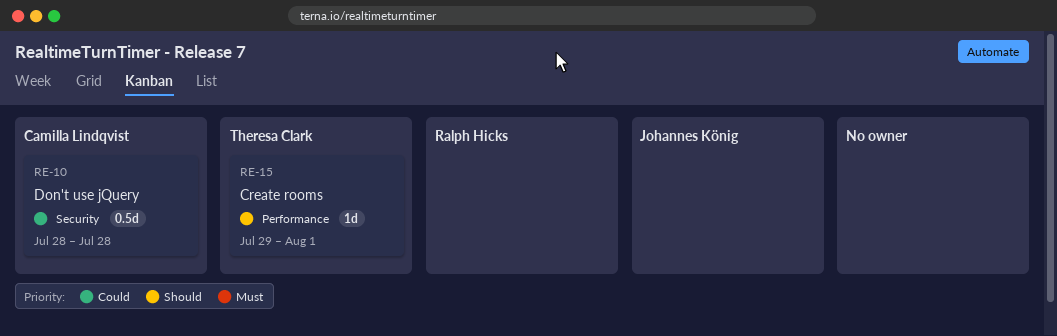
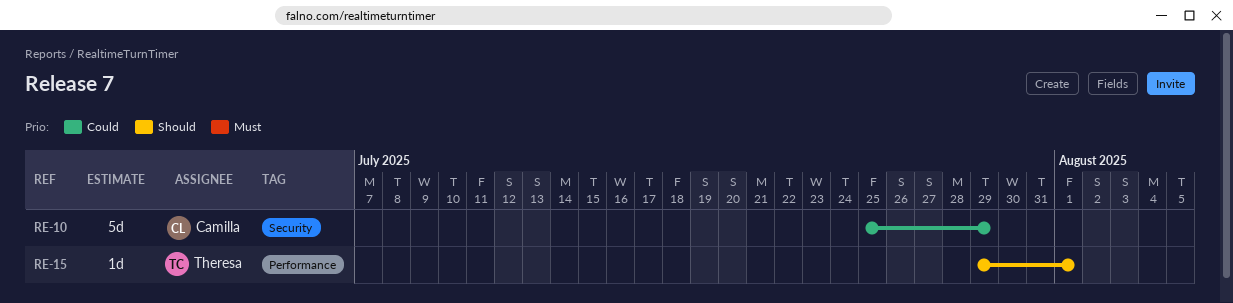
RE-10, estimate: 0.5d -> 5d
RE-10, start: Jul 28 -> Jul 25
RE-10, due: Jul 28 -> Jul 29

